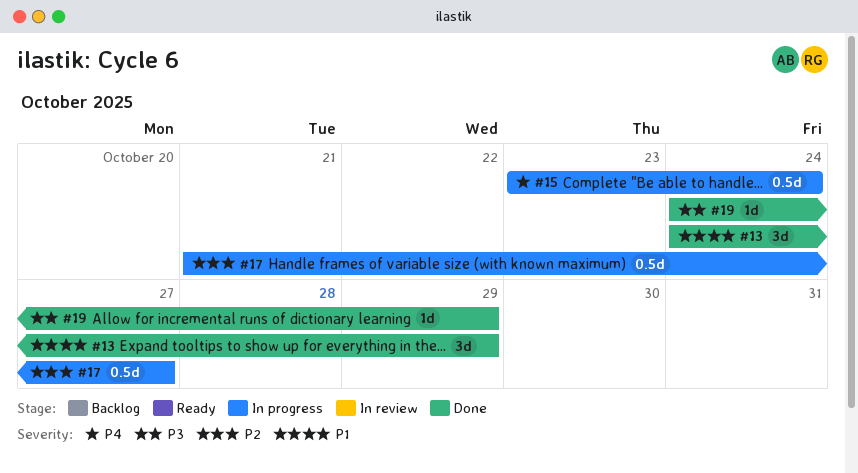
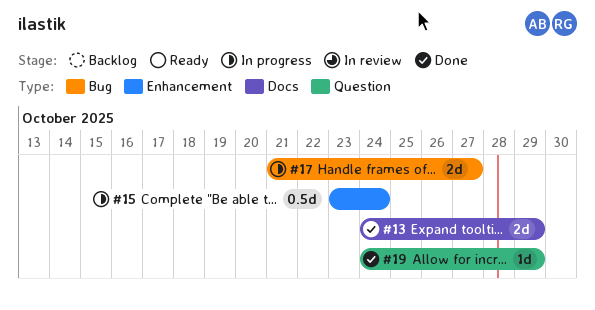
#13, estimate: 3d -> 2d
#17, estimate: 0.5d -> 2d

